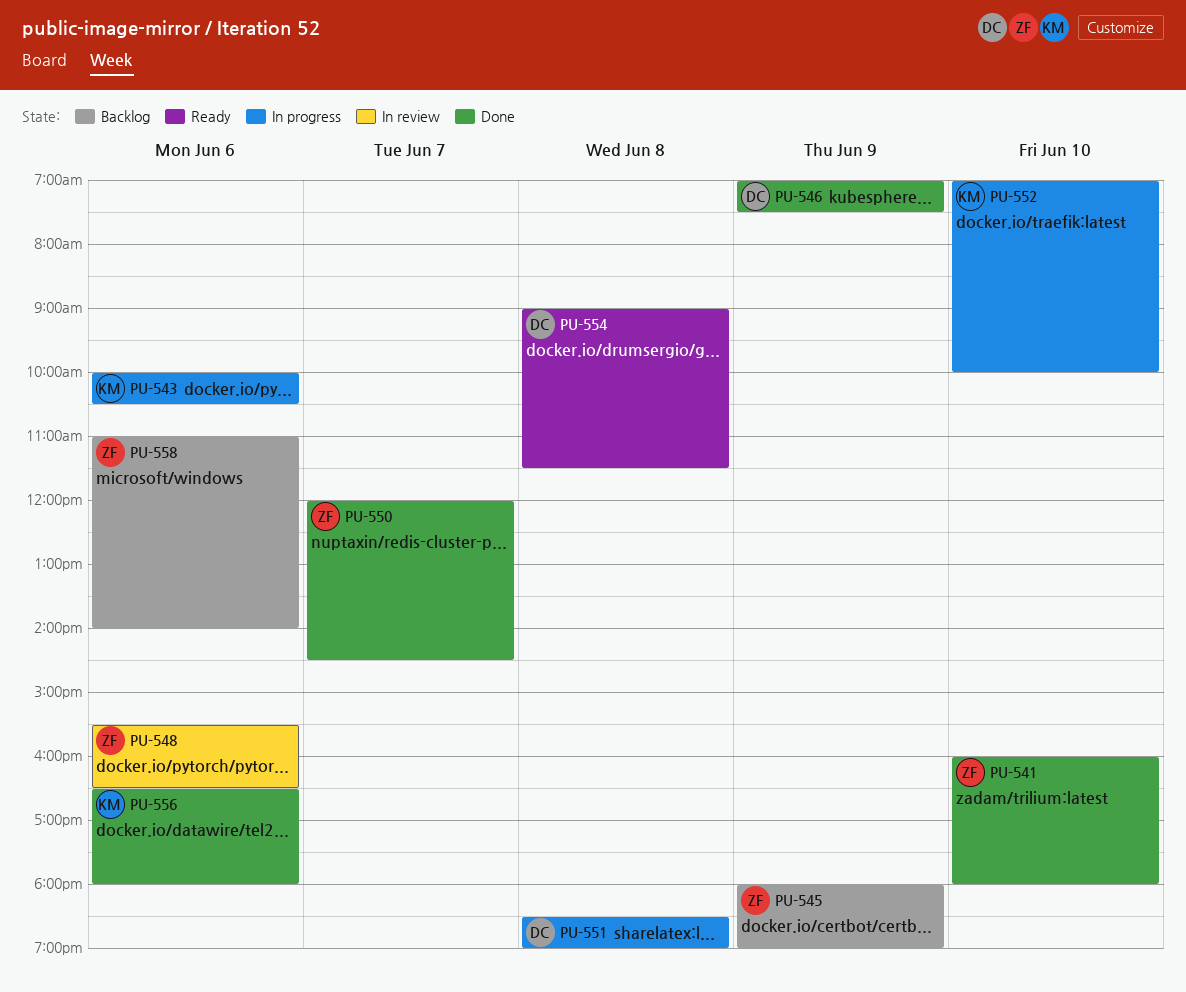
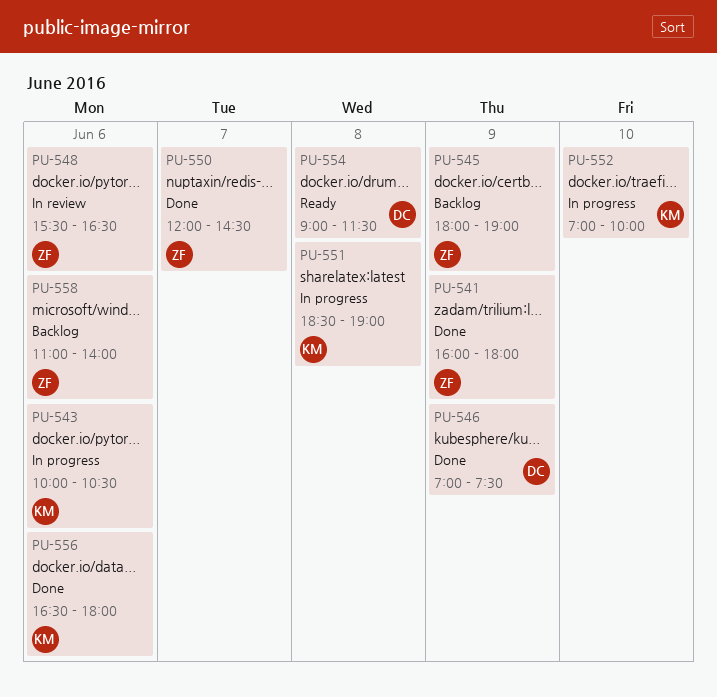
PU-541, day: Jun 10 -> Jun 9
PU-551, owner: DC -> KM

